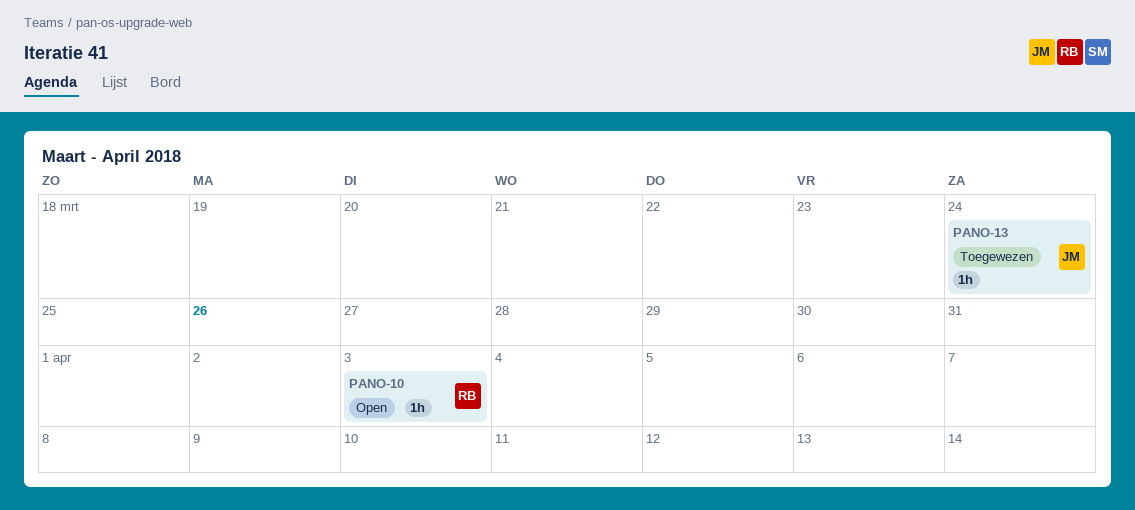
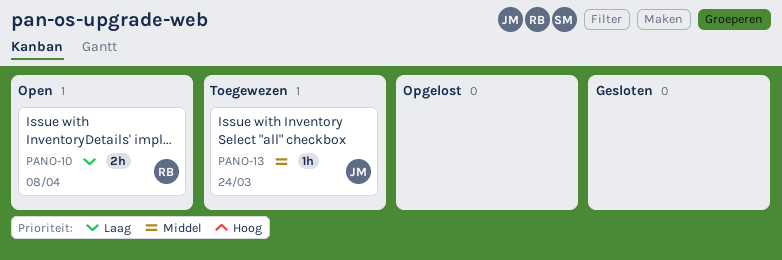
PANO-10, estimate: 1h -> 2h
PANO-10, due: Apr 3 -> Apr 8

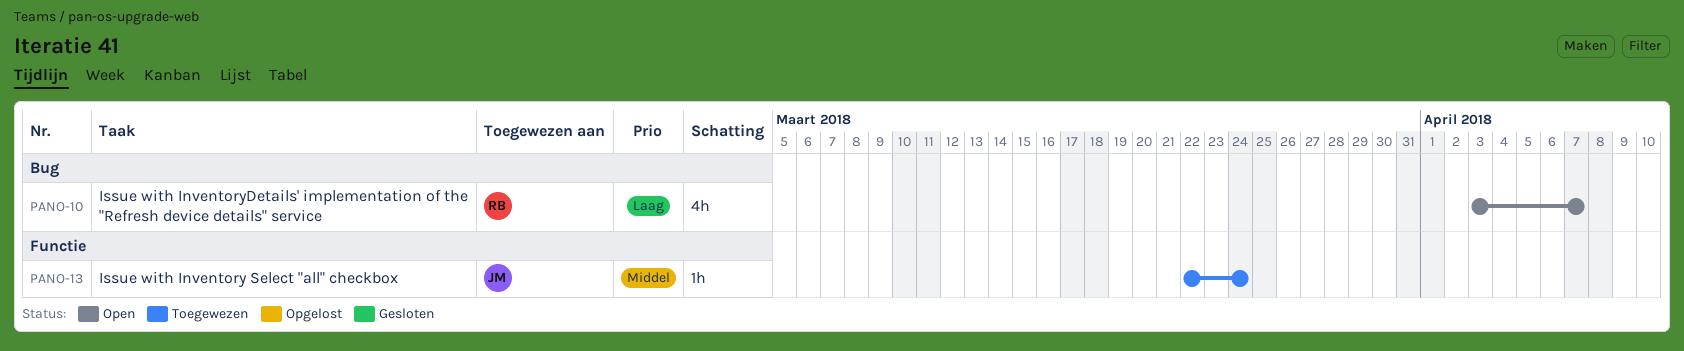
PANO-10, estimate: 2h -> 4h
PANO-10, due: Apr 8 -> Apr 7

